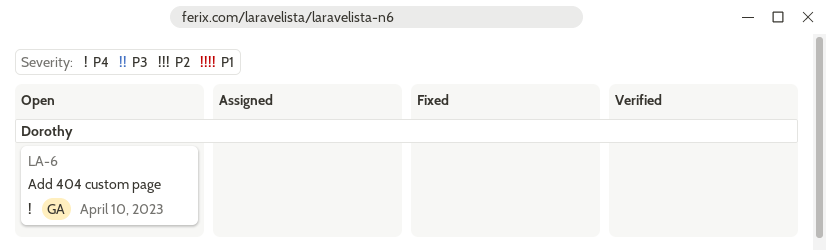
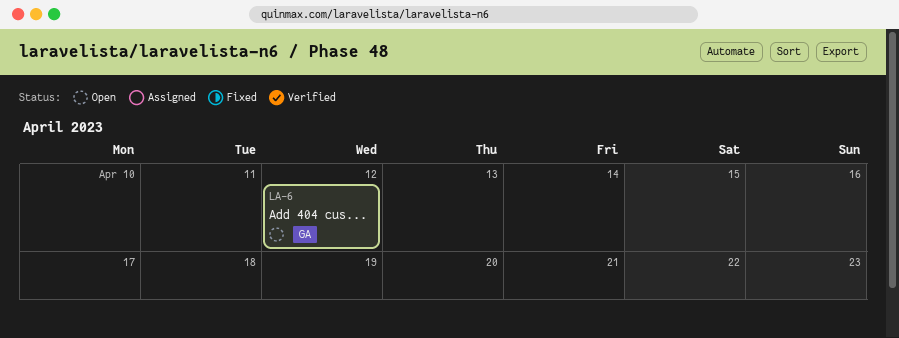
LA-6, due: Apr 10 -> Apr 12

